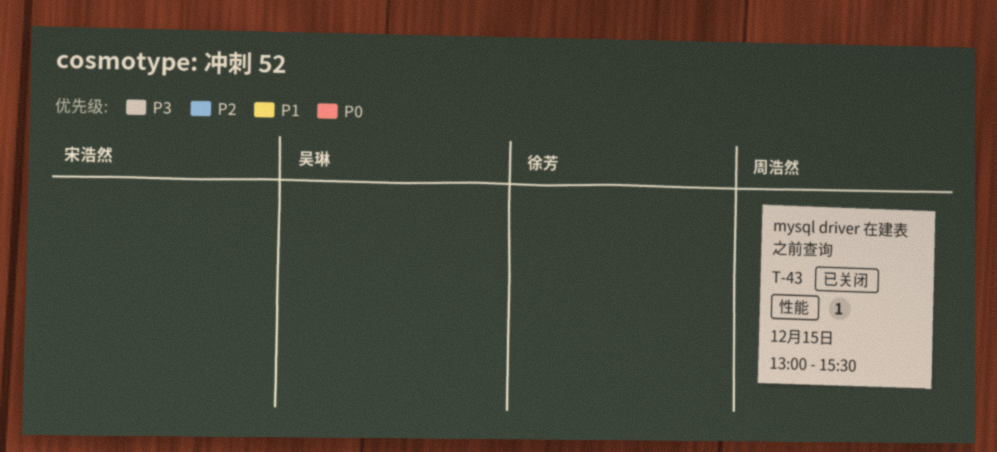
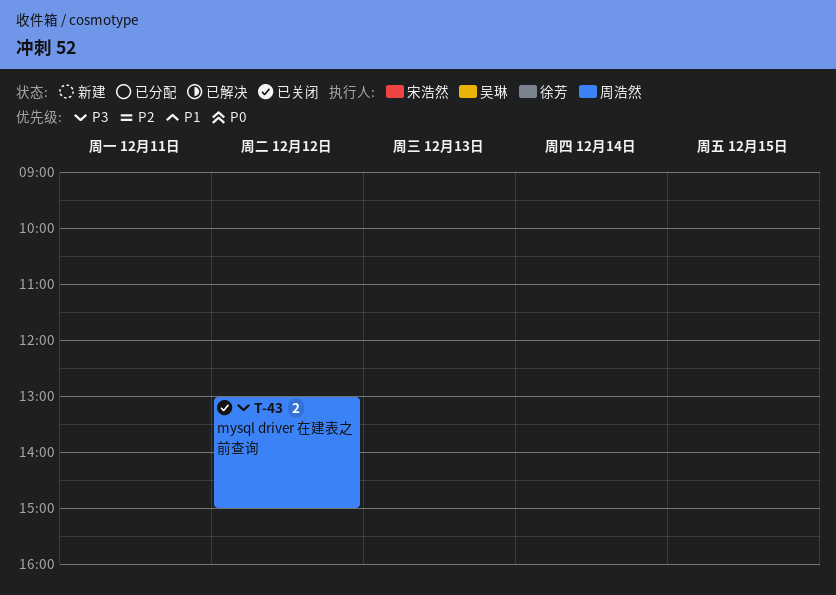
T-43, estimate: 1 -> 2
T-43, day: Dec 15 -> Dec 12
T-43, ends: 15:30 -> 15:00

